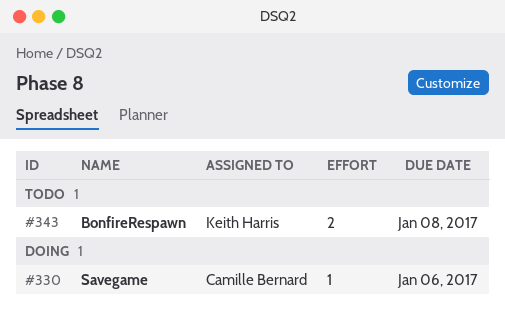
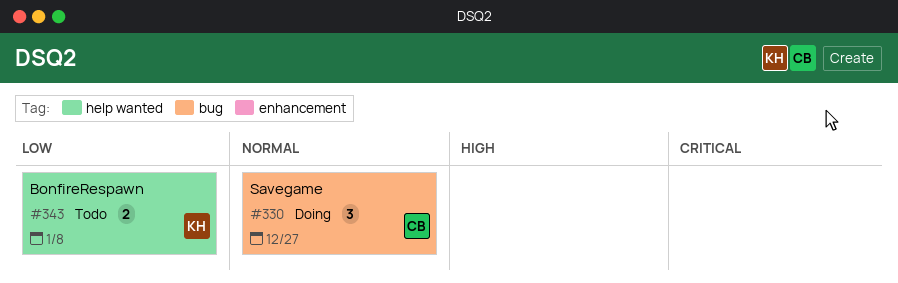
#330, estimate: 1 -> 3
#330, due: Jan 6 -> Dec 27

